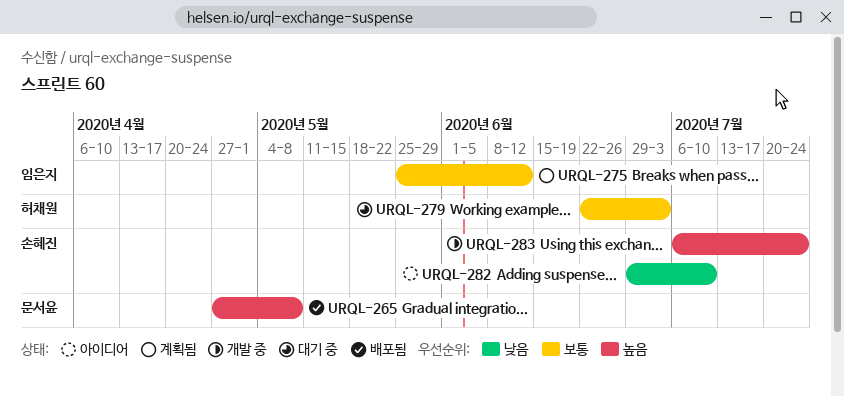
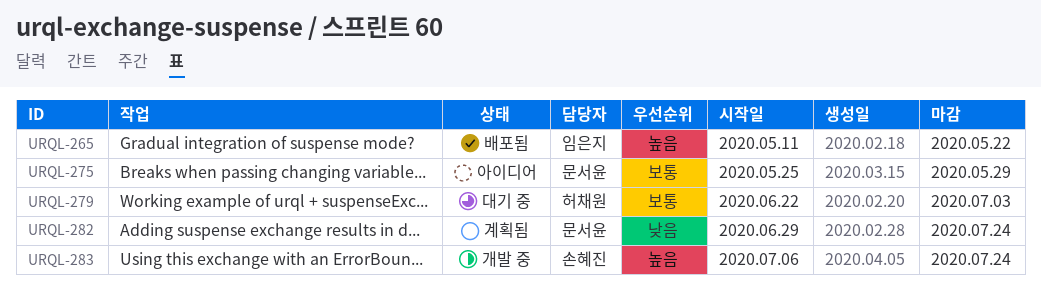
URQL-265, owner: 문서윤 -> 임은지
URQL-265, start: Apr 27 -> May 11
URQL-265, due: May 8 -> May 22
URQL-275, status: 계획됨 -> 아이디어
URQL-275, owner: 임은지 -> 문서윤
URQL-275, due: Jun 12 -> May 29
URQL-282, status: 아이디어 -> 계획됨
URQL-282, owner: 손혜진 -> 문서윤
URQL-282, due: Jul 10 -> Jul 24

